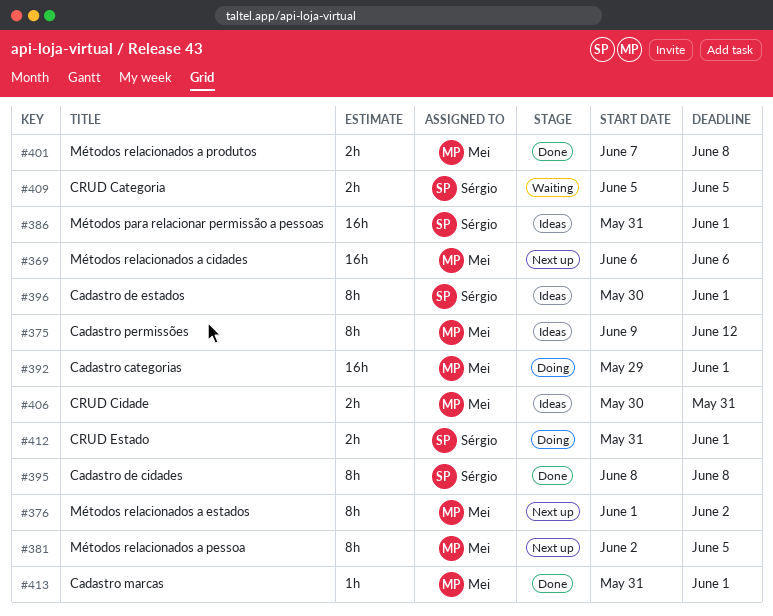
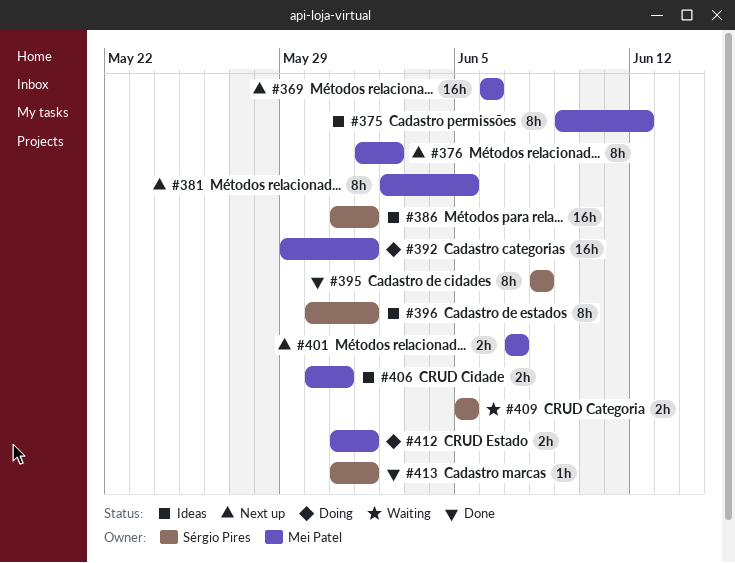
#401, status: Done -> Next up
#401, due: Jun 8 -> Jun 7
#412, owner: Sérgio Pires -> Mei Patel
#413, owner: Mei Patel -> Sérgio Pires

